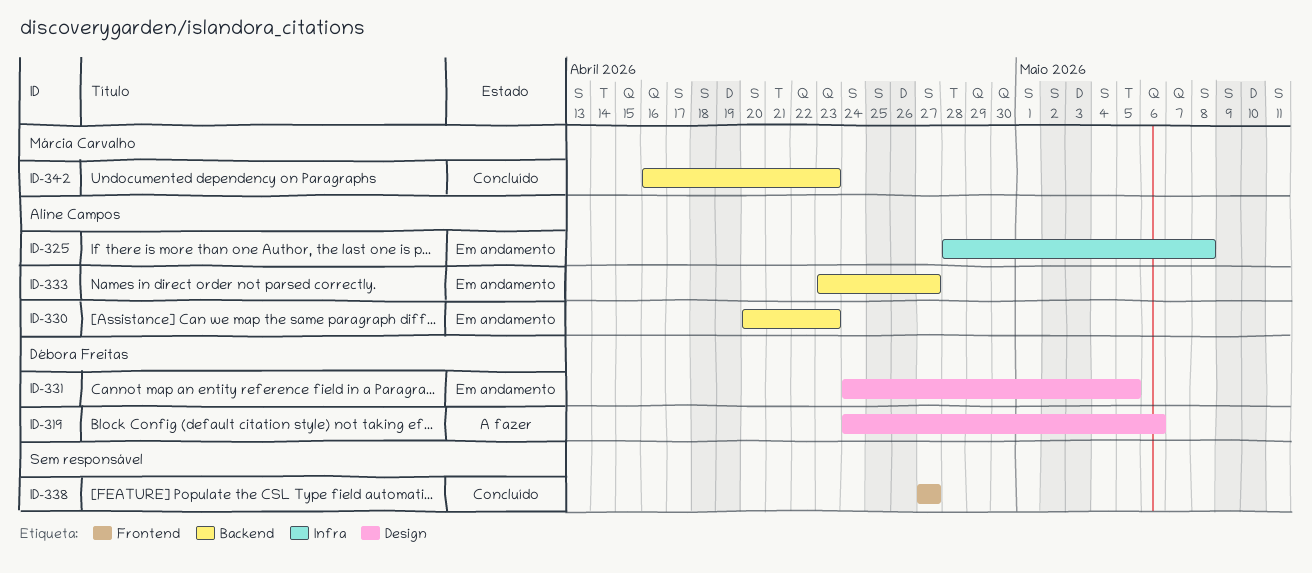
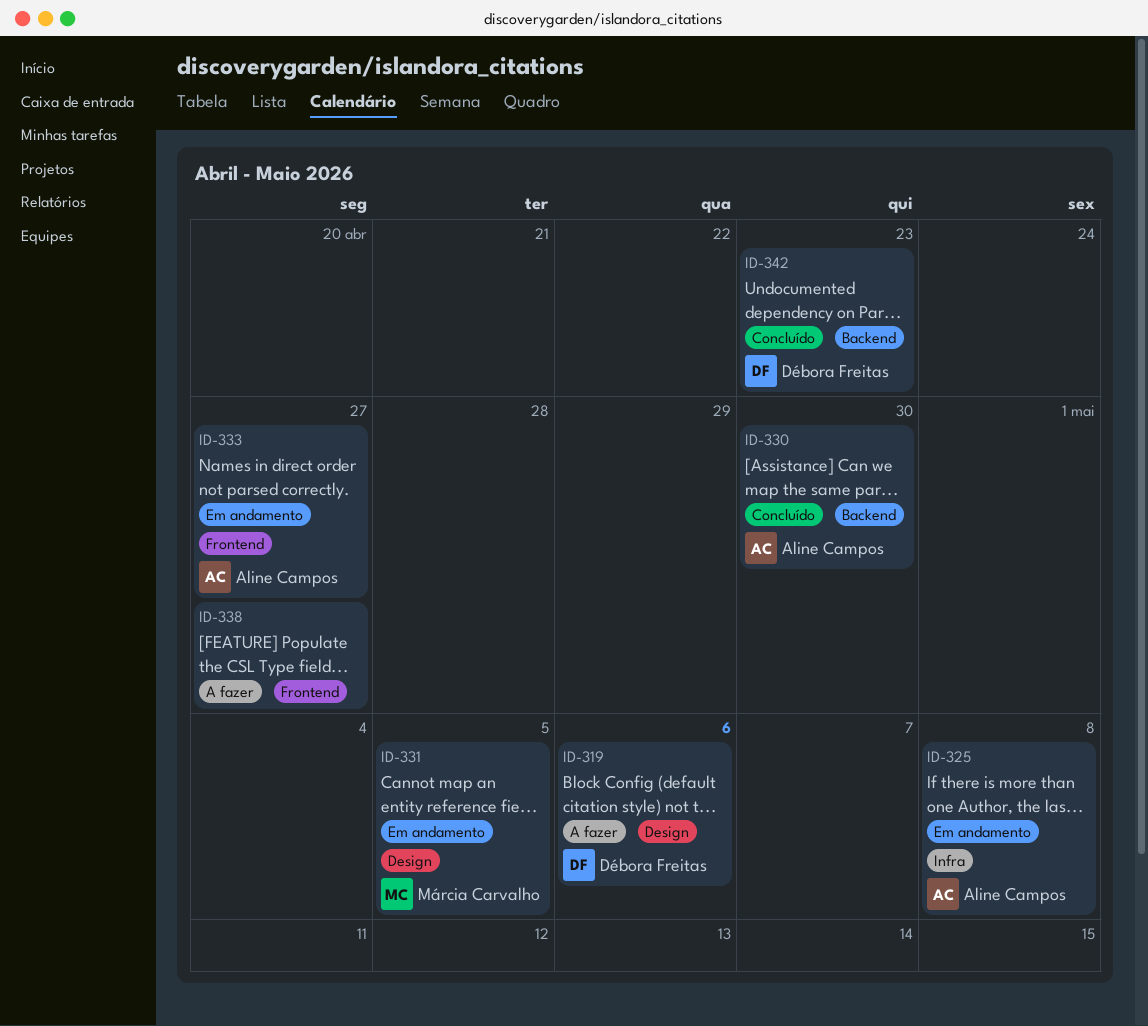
ID-330, status: Em andamento -> Concluído
ID-330, due: Apr 23 -> Apr 30
ID-331, owner: Débora Freitas -> Márcia Carvalho
ID-333, label: Backend -> Frontend
ID-338, status: Concluído -> A fazer
ID-342, owner: Márcia Carvalho -> Débora Freitas

